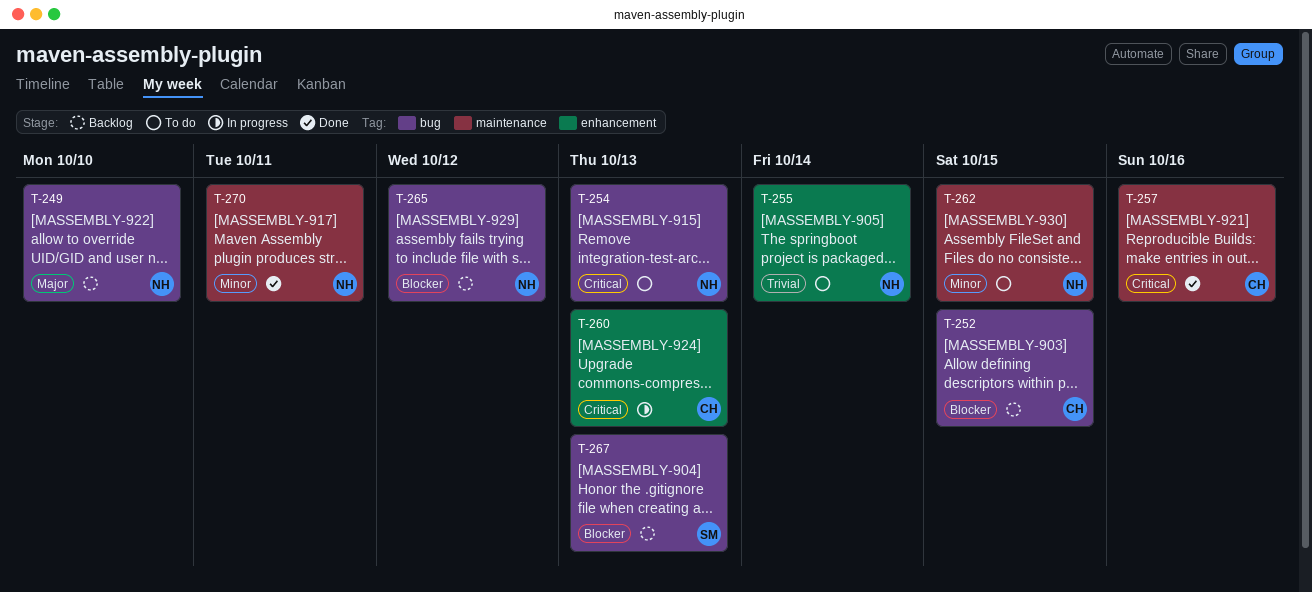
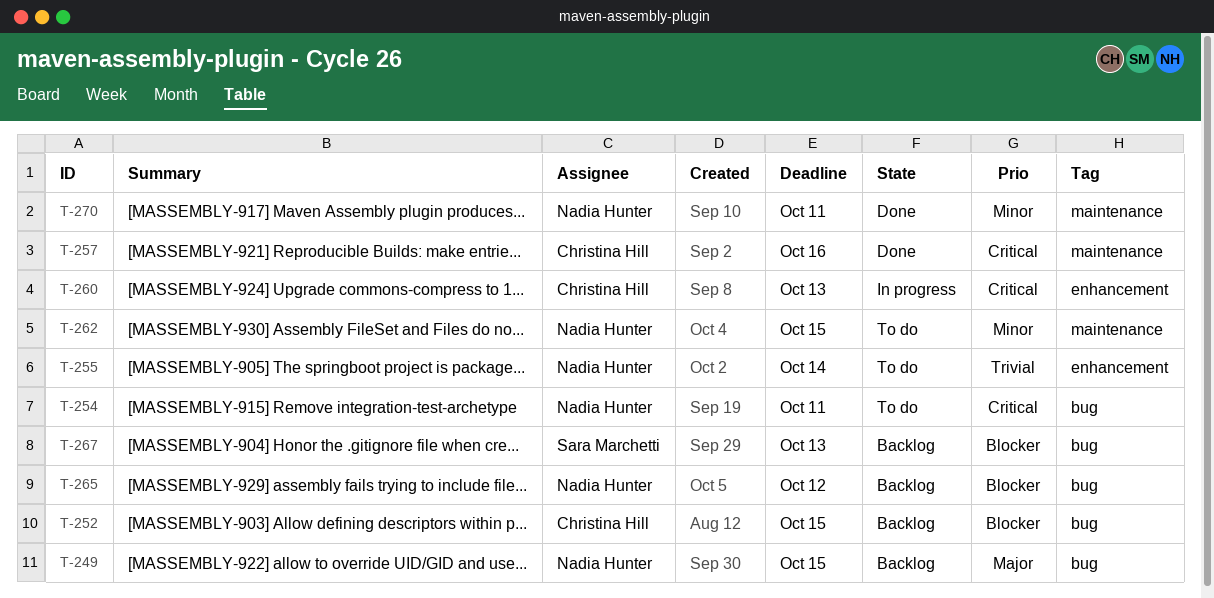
T-249, due: Oct 10 -> Oct 15
T-254, due: Oct 13 -> Oct 11

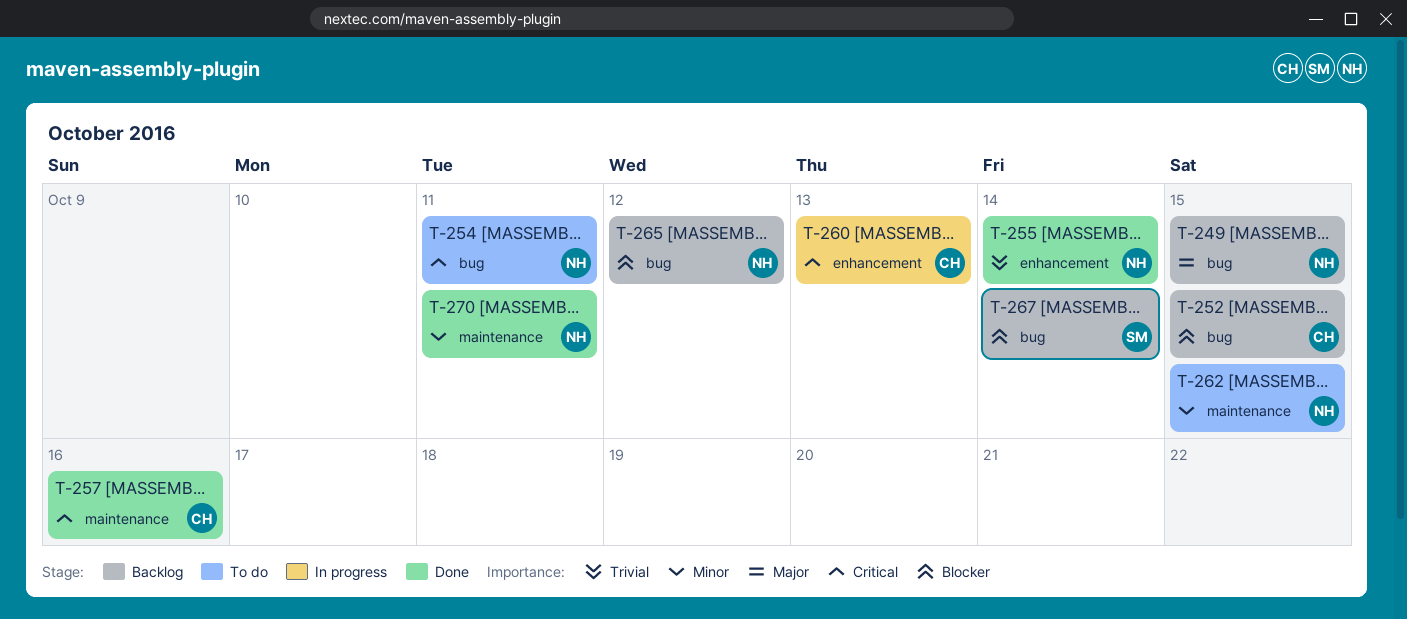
T-255, status: To do -> Done
T-267, due: Oct 13 -> Oct 14

